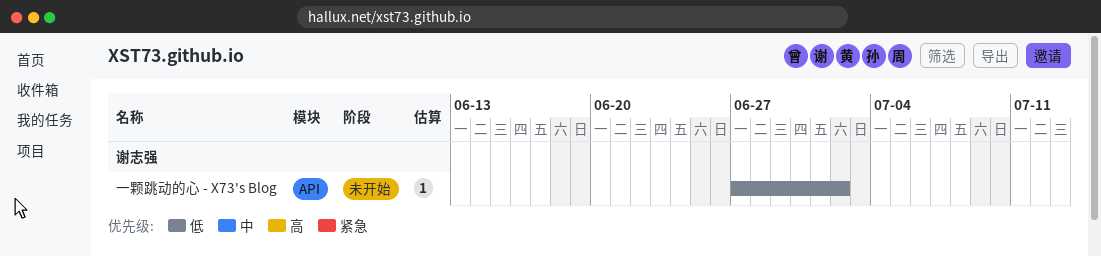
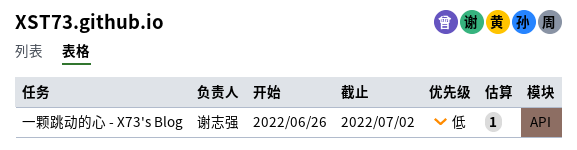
一颗跳动的心 - X73's Blog, start: Jun 27 -> Jun 26

